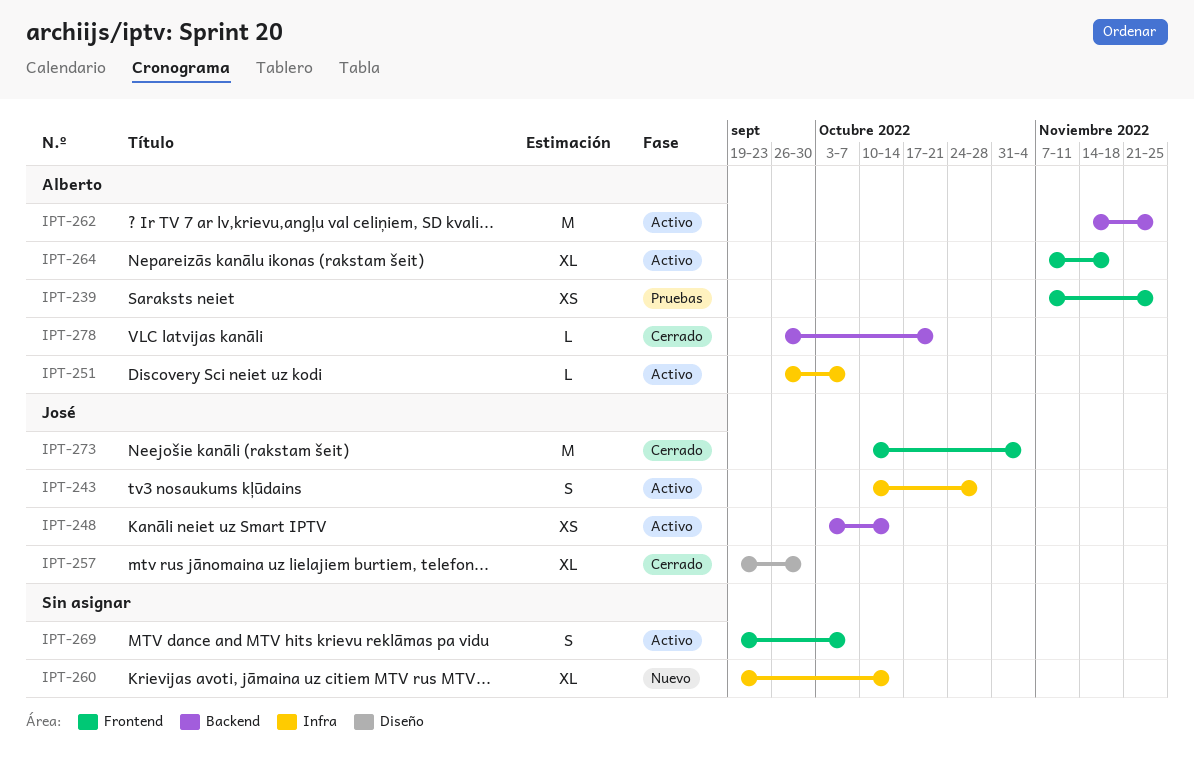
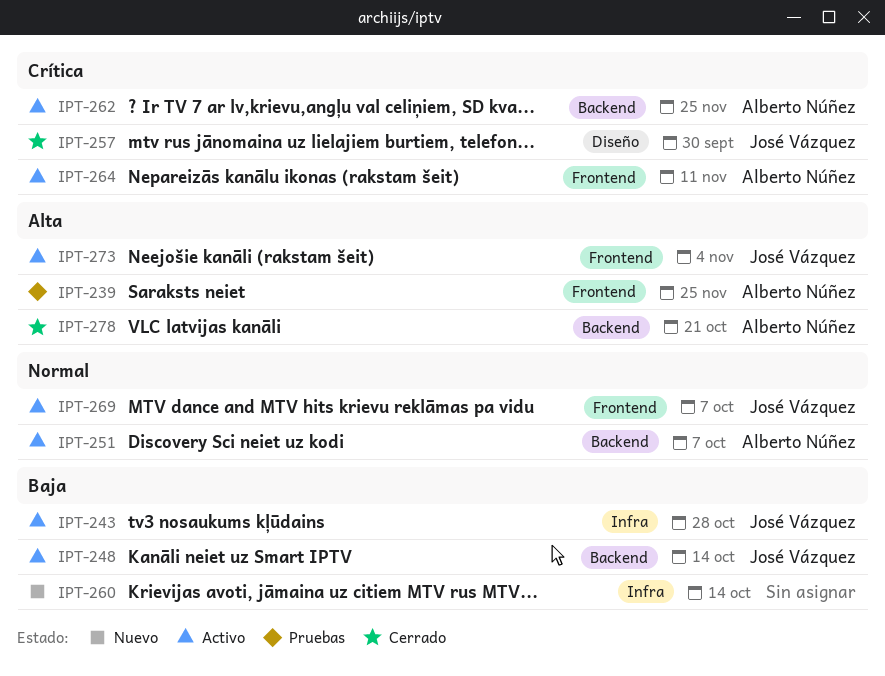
IPT-251, label: Infra -> Backend
IPT-264, due: Nov 18 -> Nov 11
IPT-269, owner: none -> José Vázquez
IPT-273, status: Cerrado -> Activo

